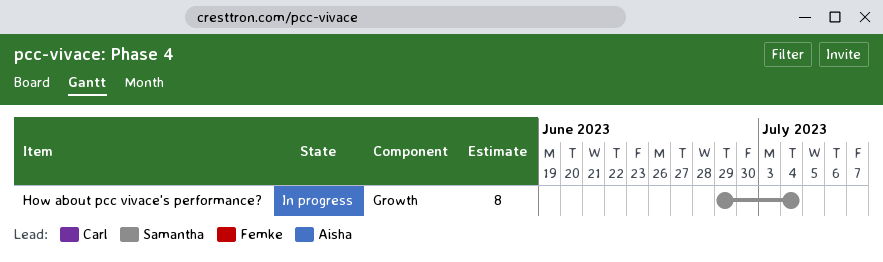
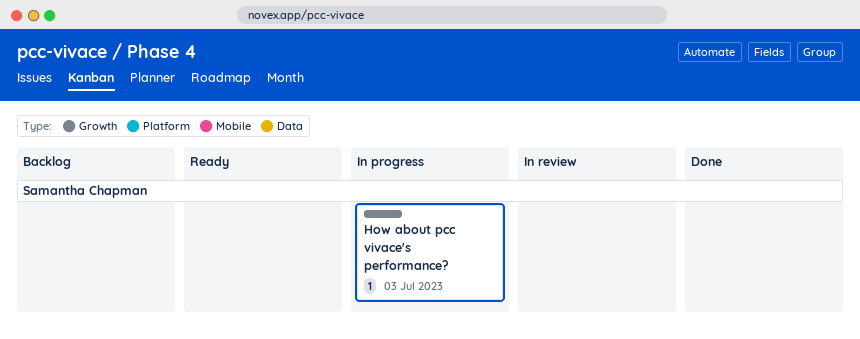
How about pcc vivace's performance?, estimate: 8 -> 1
How about pcc vivace's performance?, due: Jul 4 -> Jul 3

